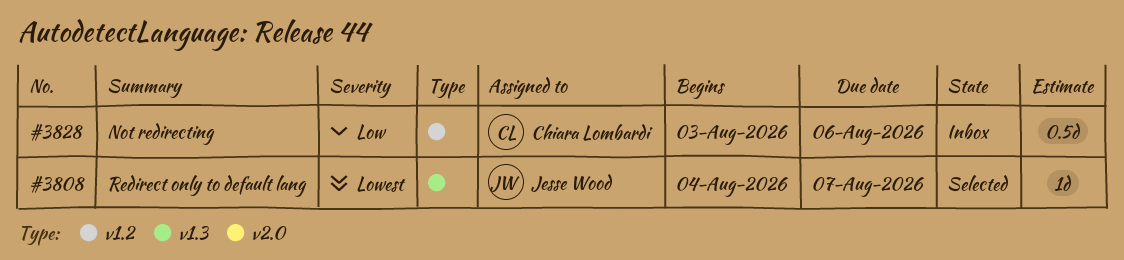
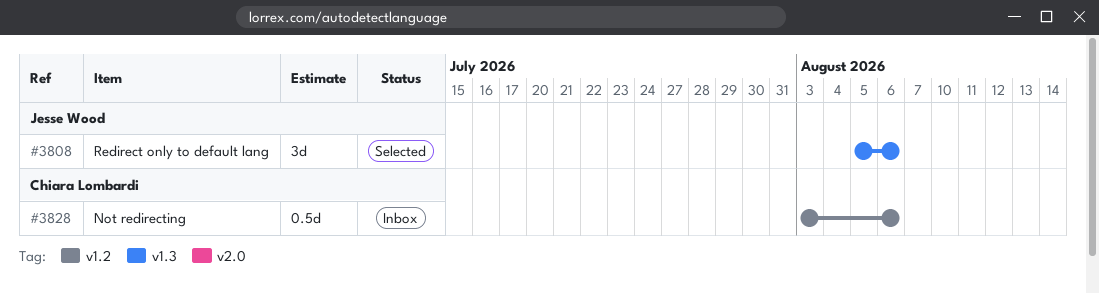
#3808, estimate: 1d -> 3d
#3808, start: Aug 4 -> Aug 5
#3808, due: Aug 7 -> Aug 6

